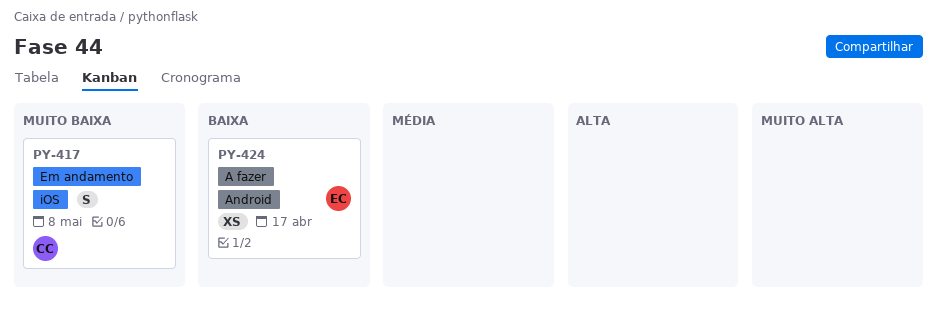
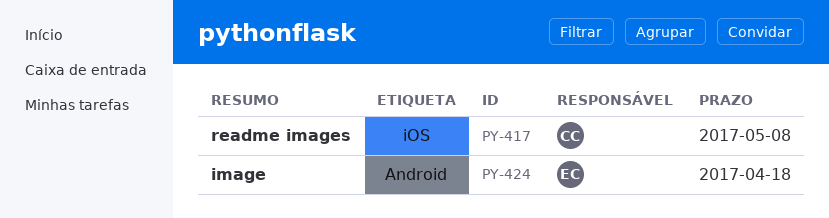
PY-424, due: Apr 17 -> Apr 18

